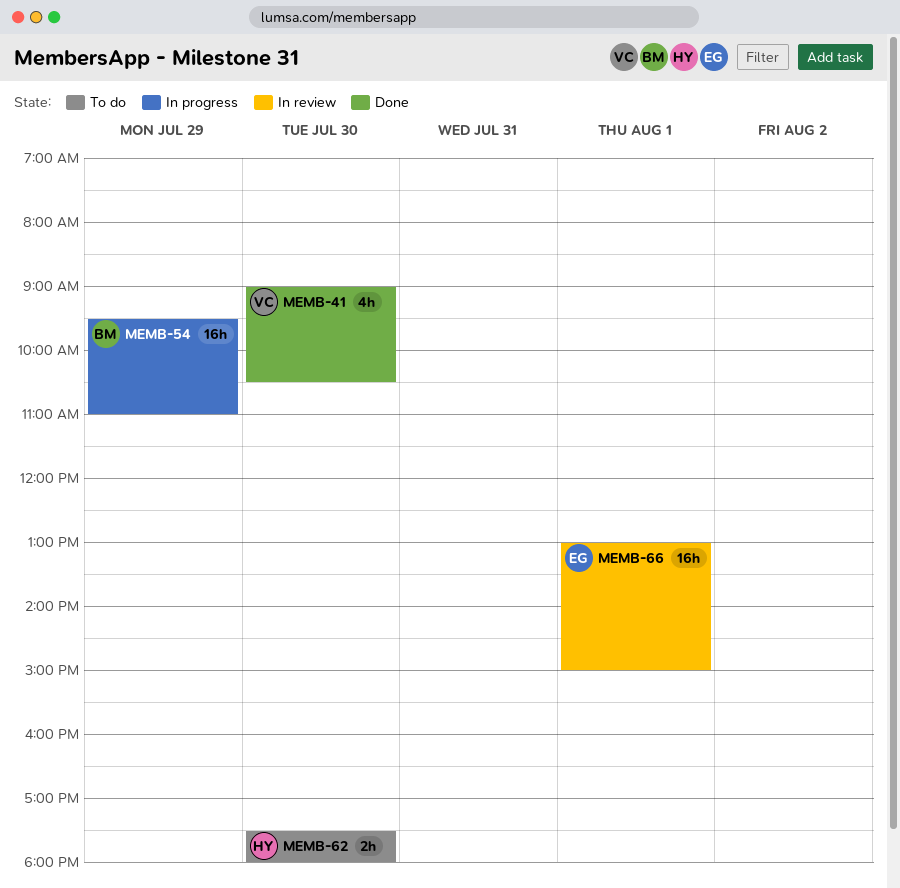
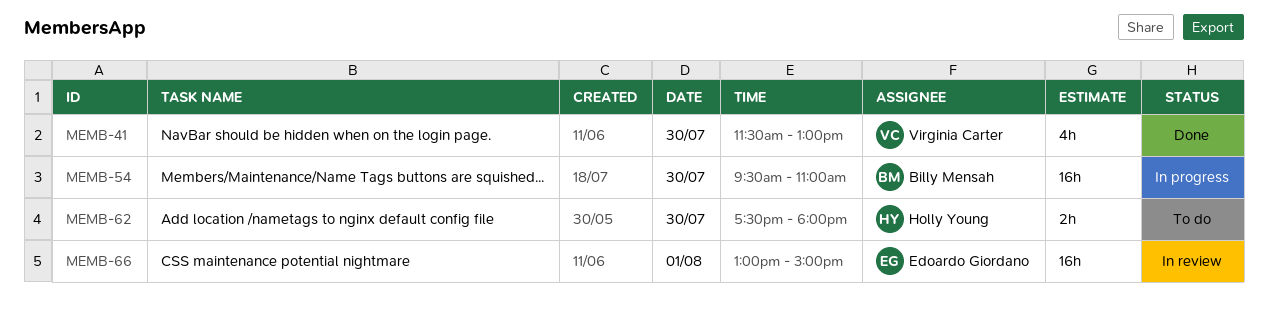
MEMB-41, begins: 09:00 -> 11:30
MEMB-41, ends: 10:30 -> 13:00
MEMB-54, day: Jul 29 -> Jul 30

